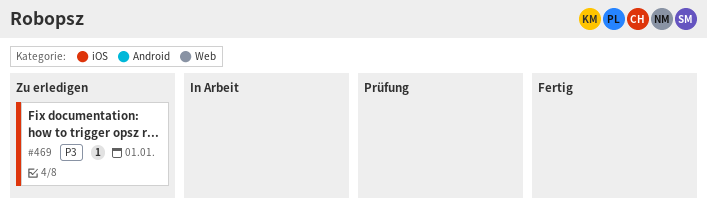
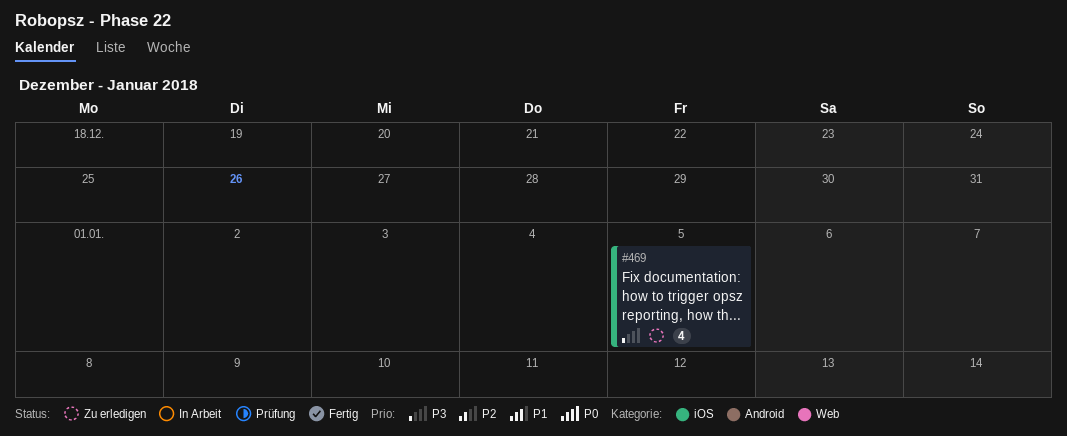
#469, estimate: 1 -> 4
#469, due: Jan 1 -> Jan 5

